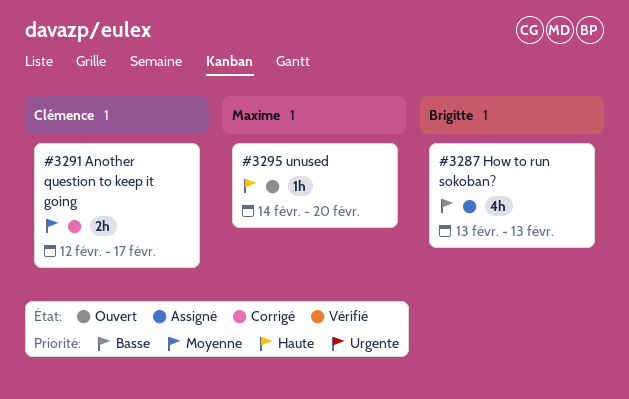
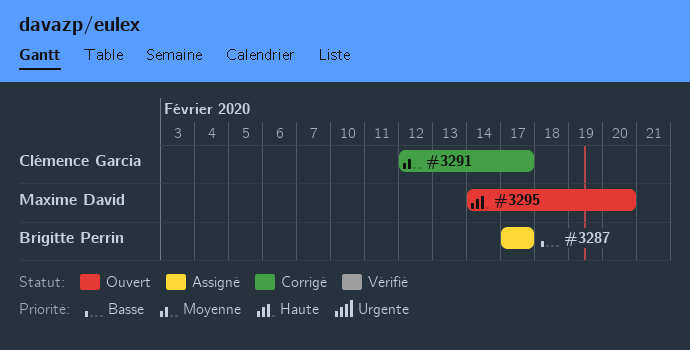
#3287, start: Feb 13 -> Feb 17
#3287, due: Feb 13 -> Feb 17

